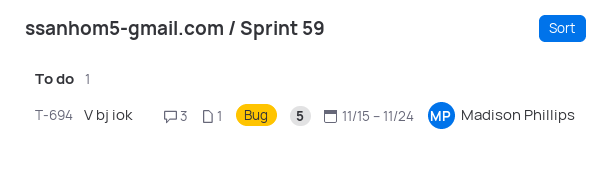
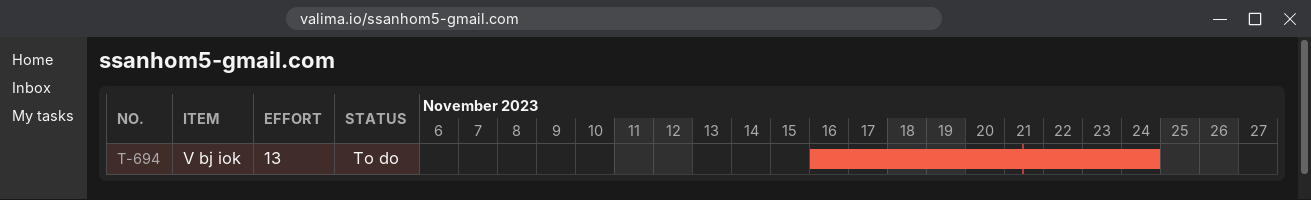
T-694, estimate: 5 -> 13
T-694, start: Nov 15 -> Nov 16

